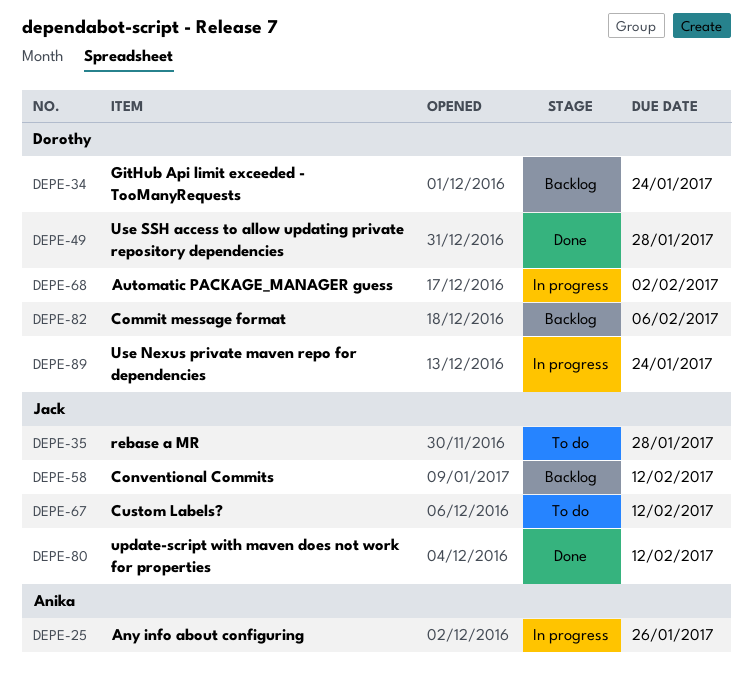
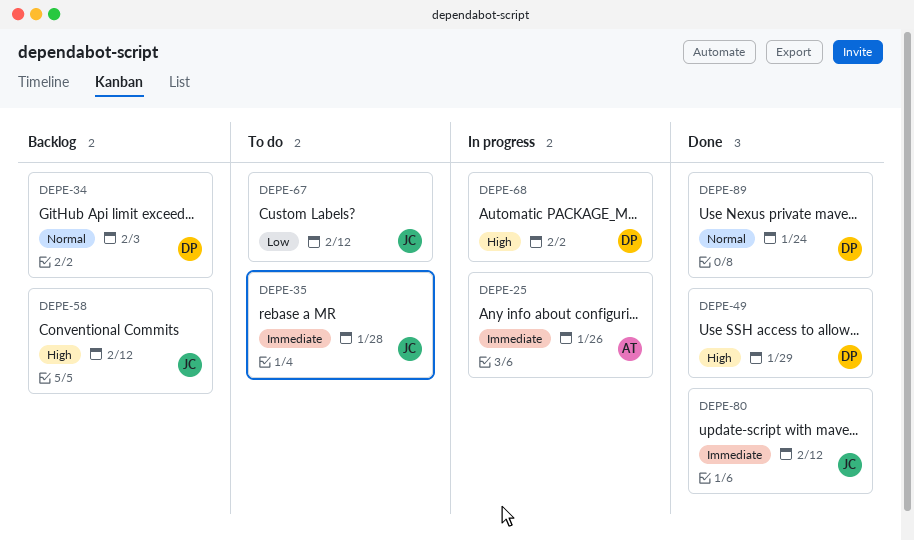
DEPE-34, due: Jan 24 -> Feb 3
DEPE-49, due: Jan 28 -> Jan 29
DEPE-82: present -> none
DEPE-89, status: In progress -> Done

